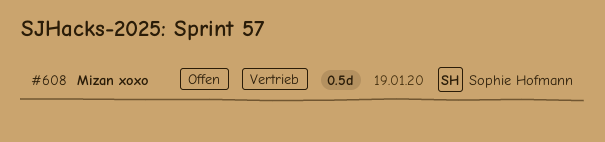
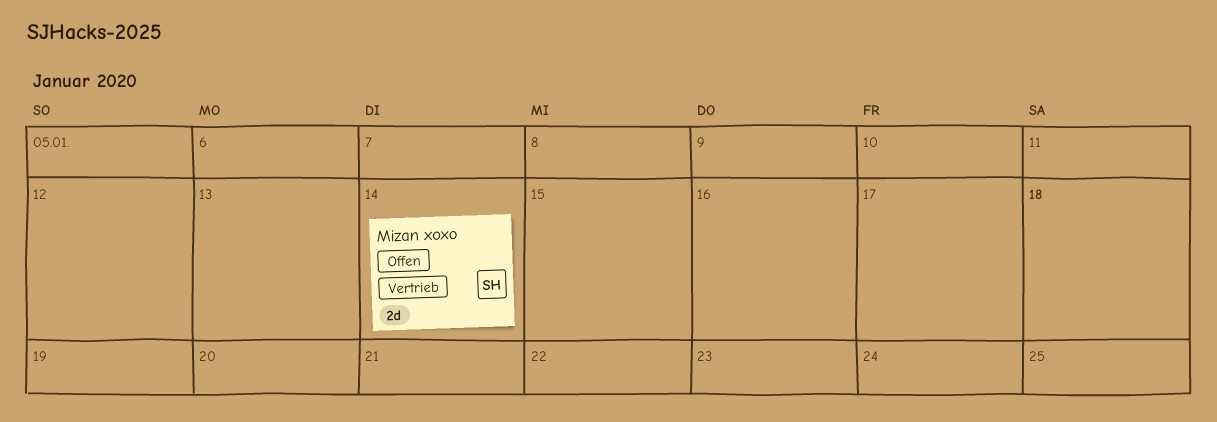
Mizan xoxo, estimate: 0.5d -> 2d
Mizan xoxo, due: Jan 19 -> Jan 14

